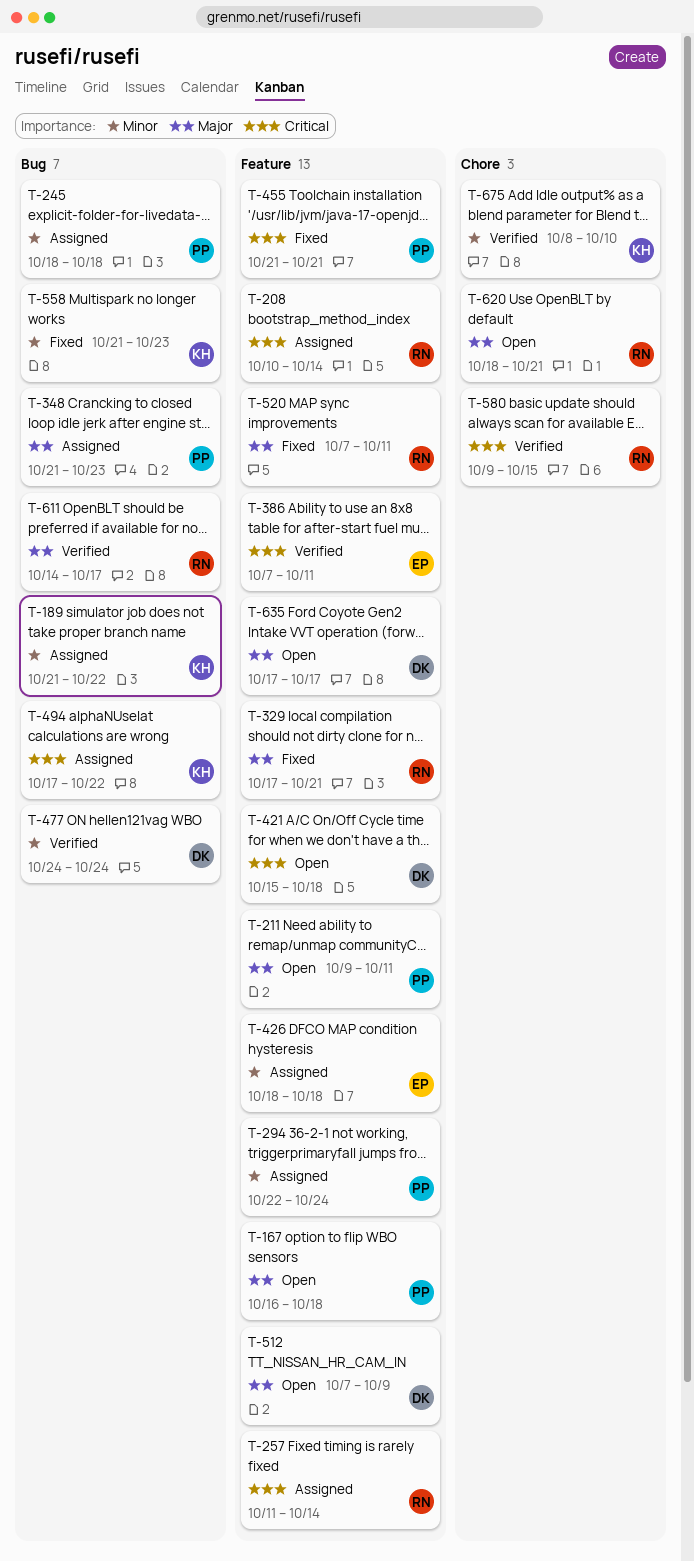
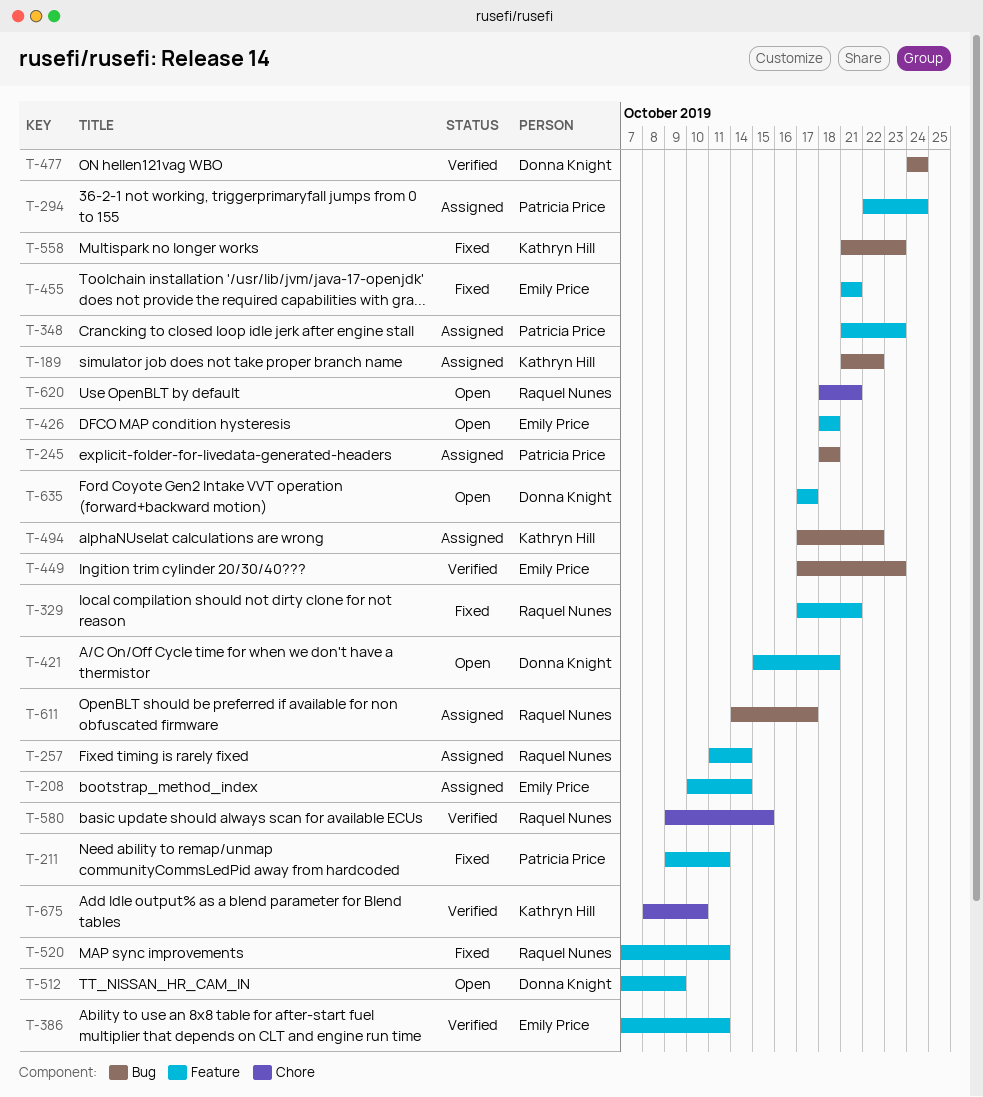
T-167: present -> none
T-208, owner: Raquel Nunes -> Emily Price
T-211, status: Open -> Fixed
T-348, label: Bug -> Feature
T-426, status: Assigned -> Open
T-449: none -> present
T-455, owner: Patricia Price -> Emily Price
T-611, status: Verified -> Assigned

